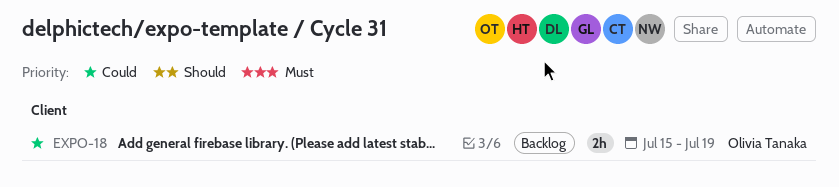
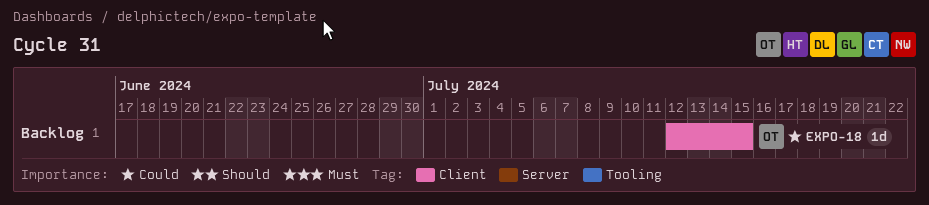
EXPO-18, estimate: 2h -> 1d
EXPO-18, start: Jul 15 -> Jul 12
EXPO-18, due: Jul 19 -> Jul 15

